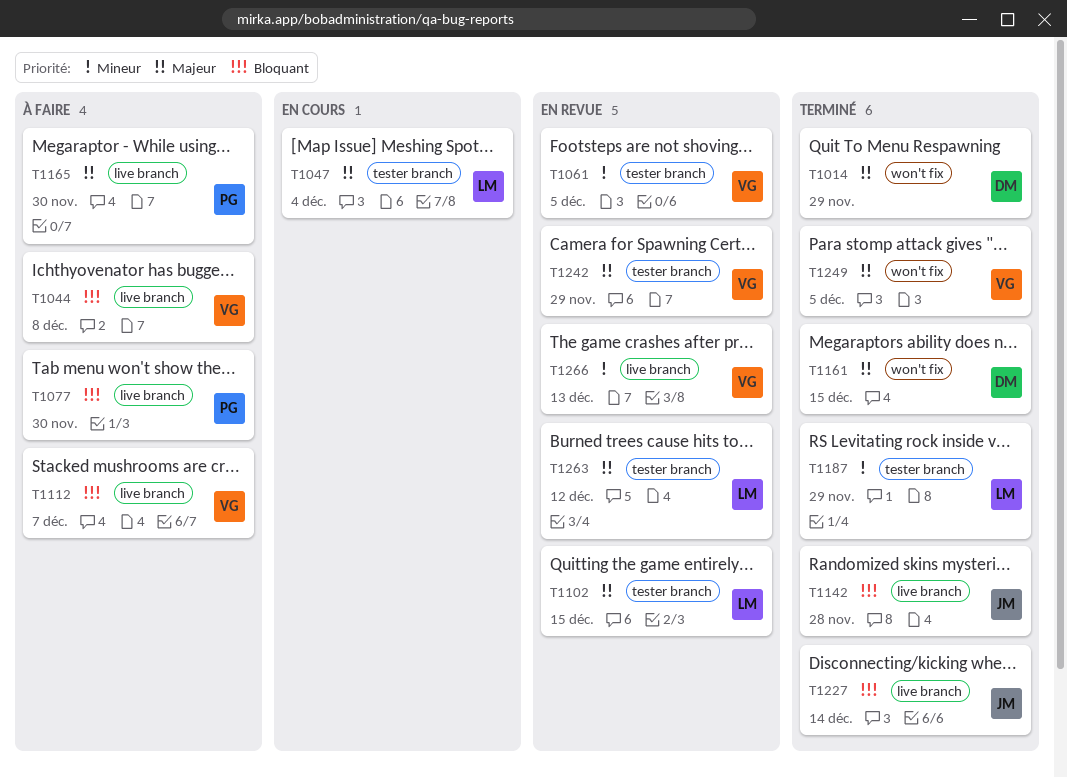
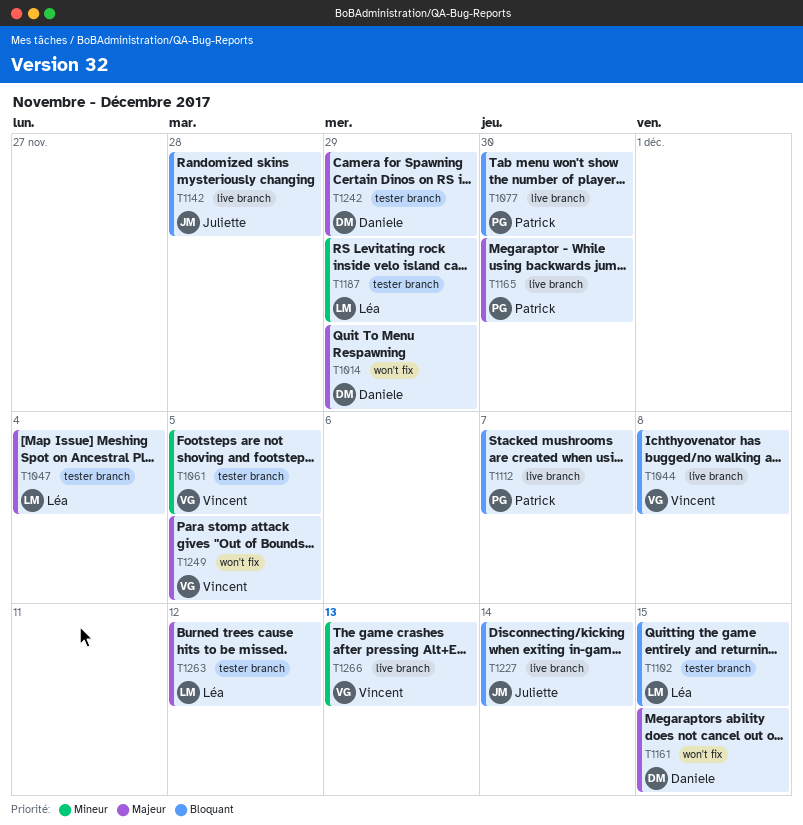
T1102, priority: Majeur -> Bloquant
T1112, owner: Vincent -> Patrick
T1242, owner: Vincent -> Daniele

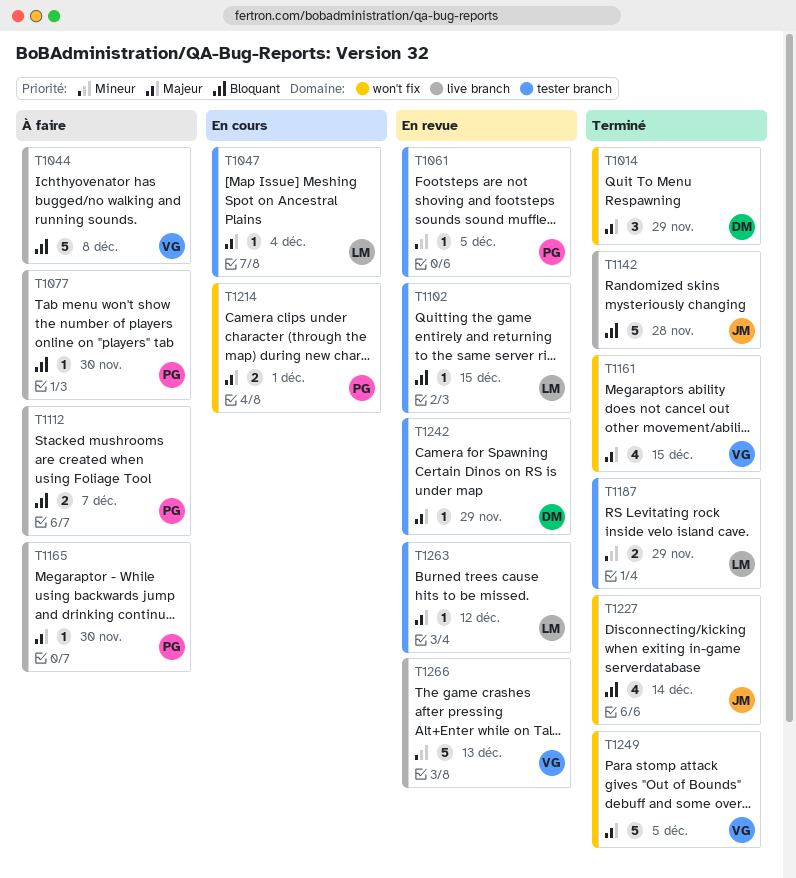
T1061, owner: Vincent -> Patrick
T1161, owner: Daniele -> Vincent
T1214: none -> present
T1227, label: live branch -> won't fix

